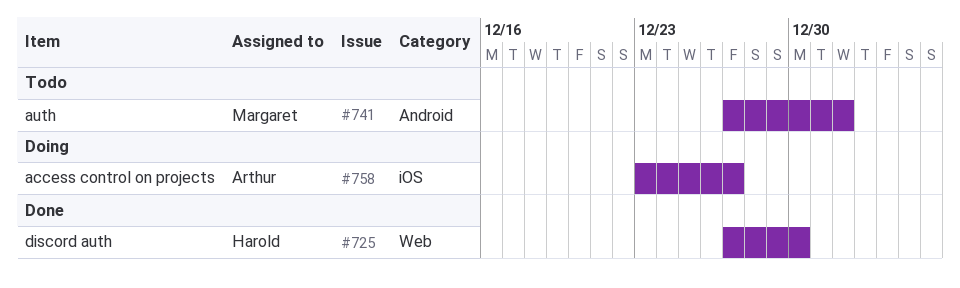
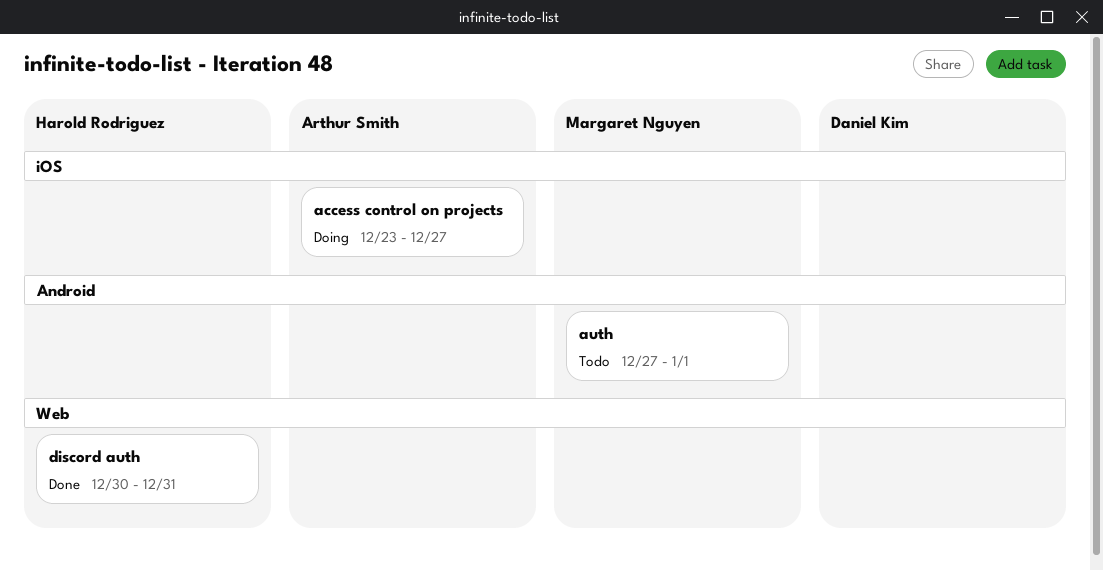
discord auth, start: Dec 27 -> Dec 30
discord auth, due: Dec 30 -> Dec 31

